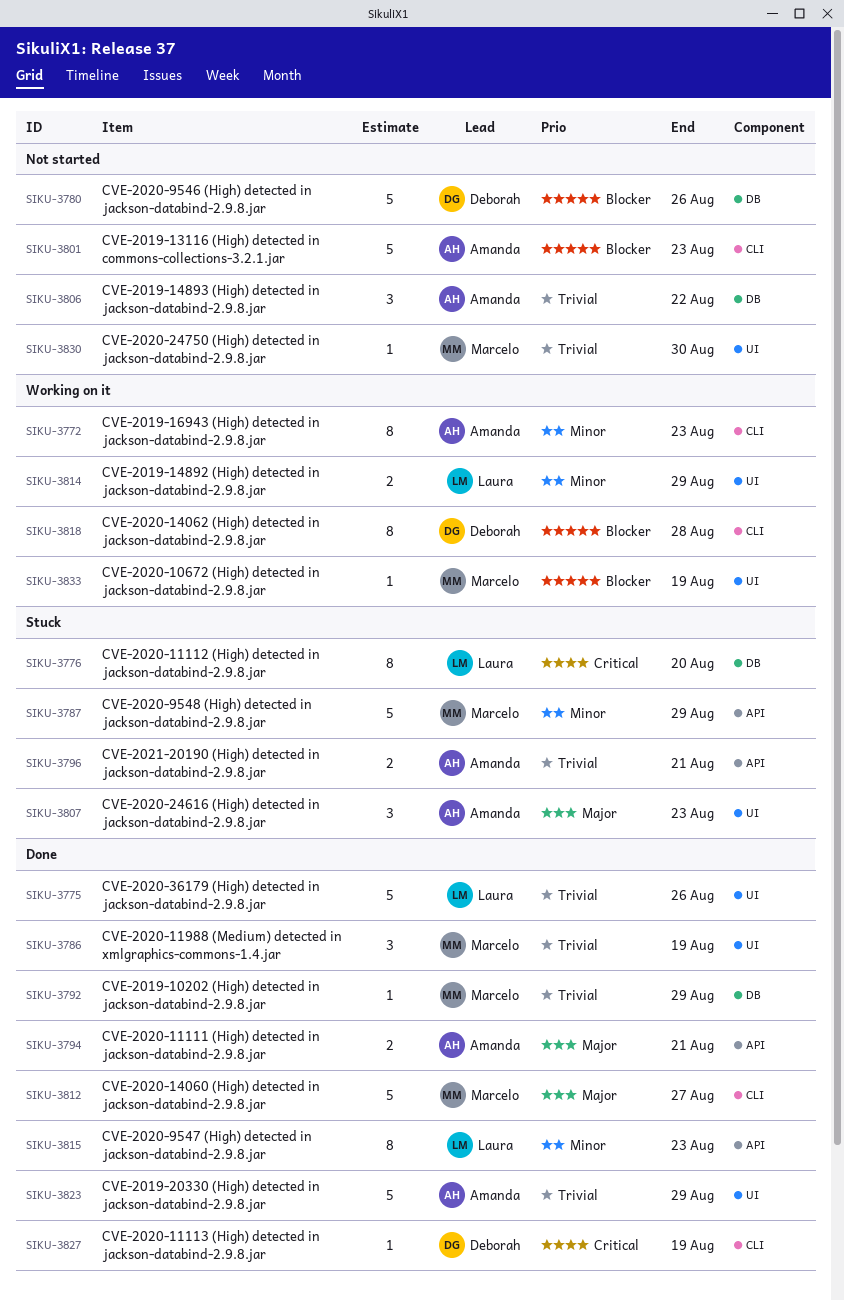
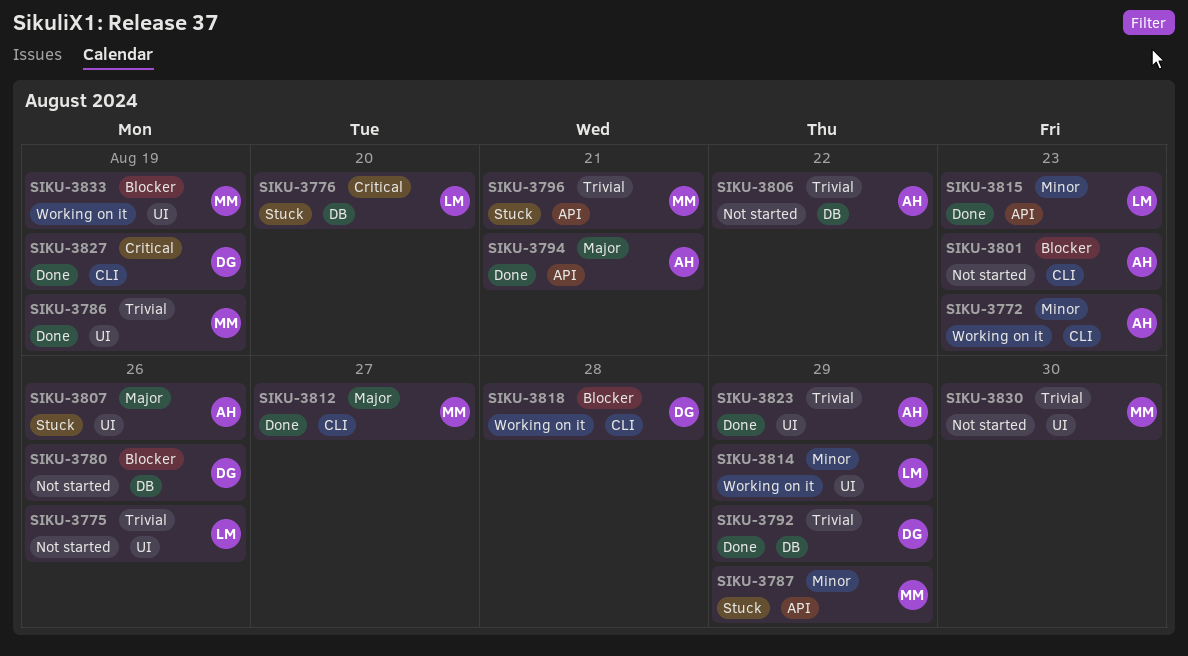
SIKU-3775, status: Done -> Not started
SIKU-3792, owner: Marcelo -> Deborah
SIKU-3796, owner: Amanda -> Marcelo
SIKU-3807, due: Aug 23 -> Aug 26

